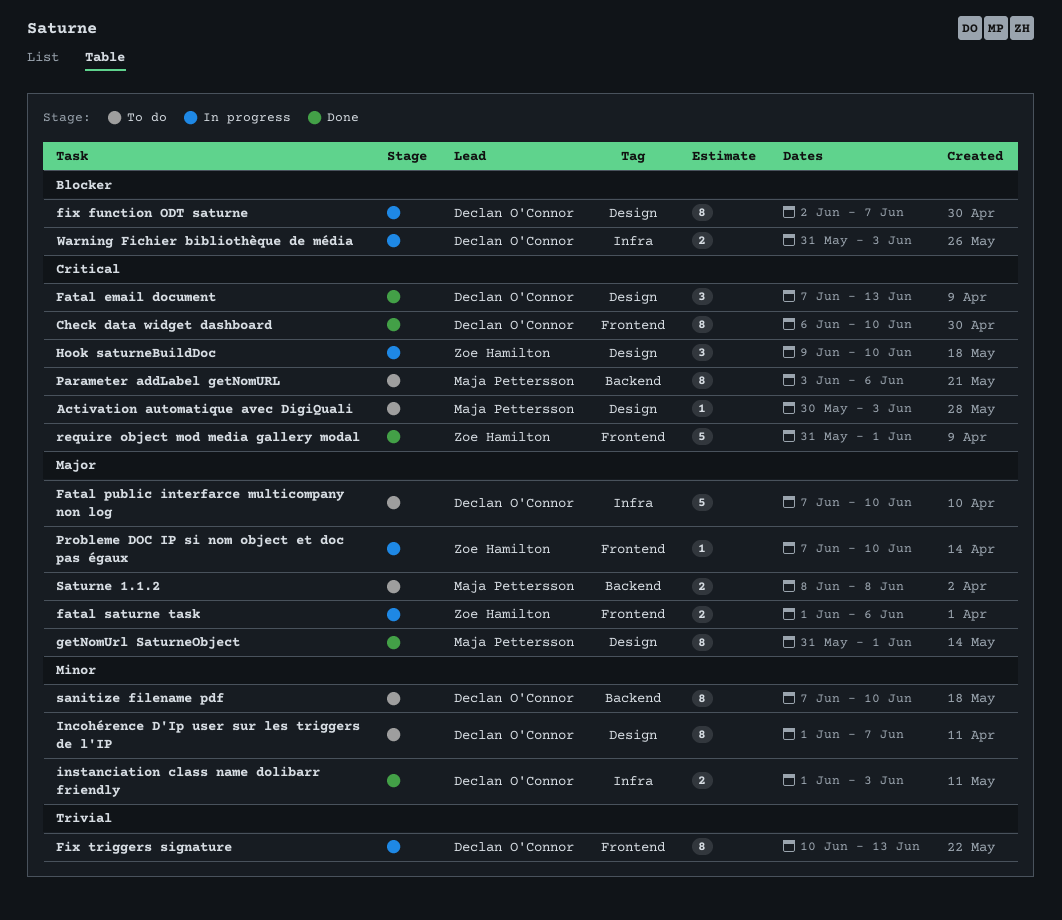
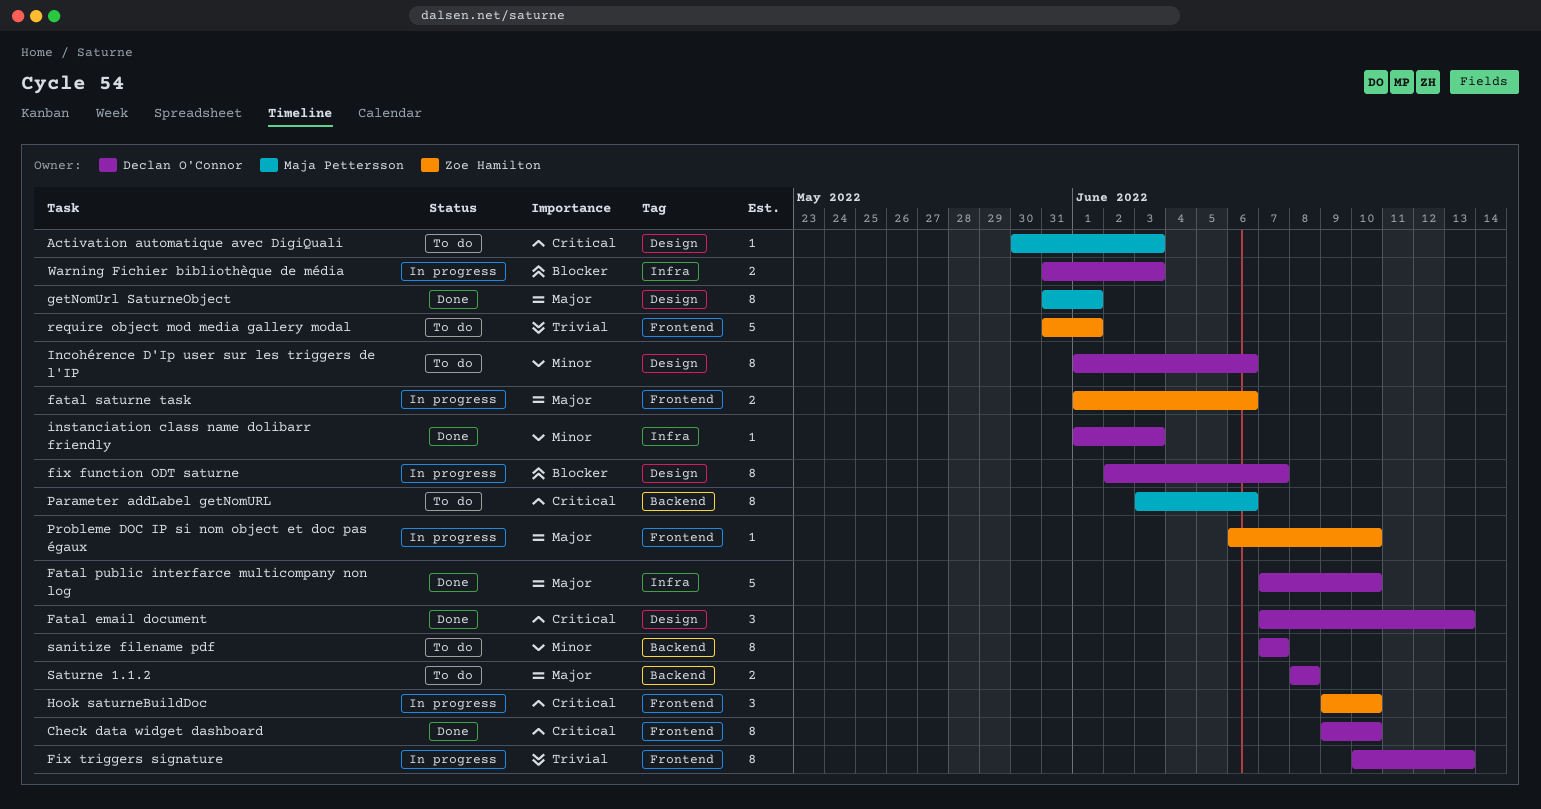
Check data widget dashboard, start: Jun 6 -> Jun 9
Fatal public interfarce multicompany non log, status: To do -> Done
Hook saturneBuildDoc, label: Design -> Frontend
Incohérence D'Ip user sur les triggers de l'IP, due: Jun 7 -> Jun 6
instanciation class name dolibarr friendly, estimate: 2 -> 1
Probleme DOC IP si nom object et doc pas égaux, start: Jun 7 -> Jun 6
require object mod media gallery modal, status: Done -> To do
require object mod media gallery modal, priority: Critical -> Trivial
sanitize filename pdf, due: Jun 10 -> Jun 7
Saturne 1.1.2, owner: Maja Pettersson -> Declan O'Connor

